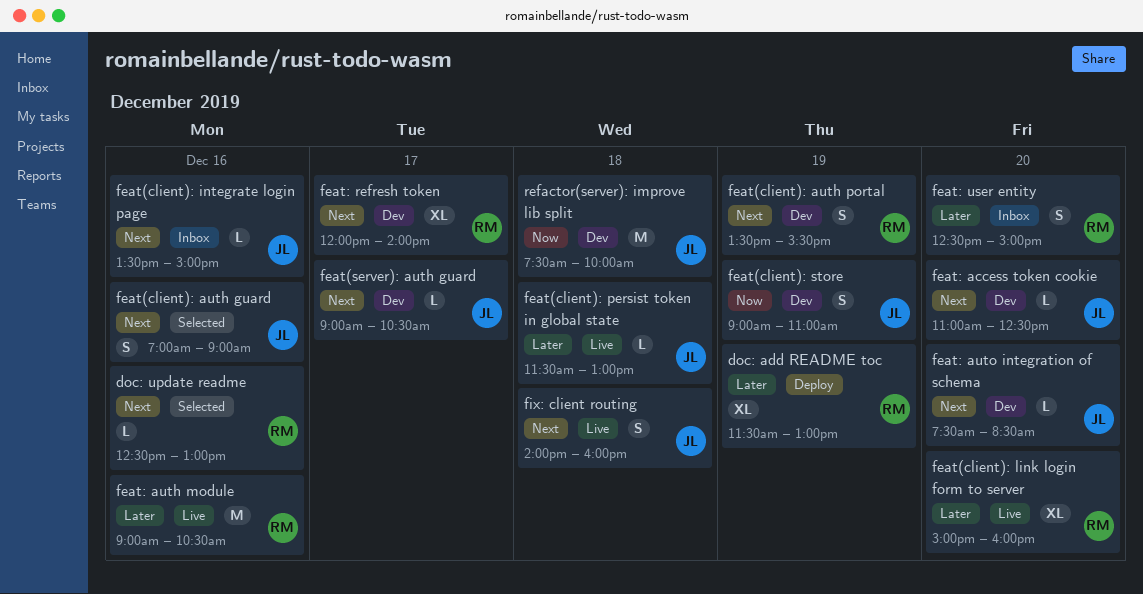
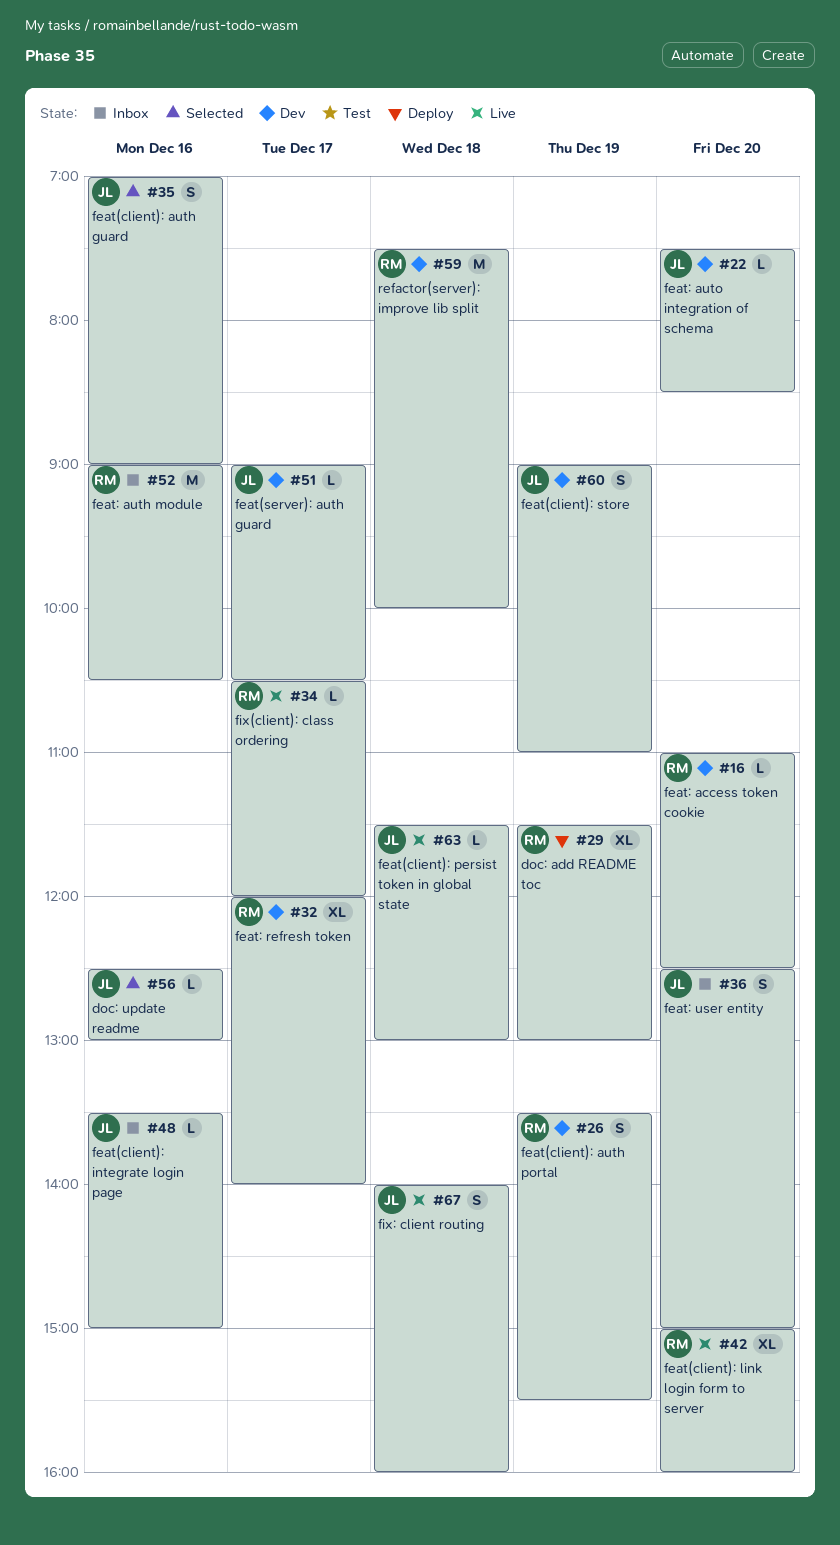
doc: update readme, owner: RM -> JL
feat: access token cookie, owner: JL -> RM
feat: auth module, status: Live -> Inbox
feat: user entity, owner: RM -> JL
fix(client): class ordering: none -> present
refactor(server): improve lib split, owner: JL -> RM

